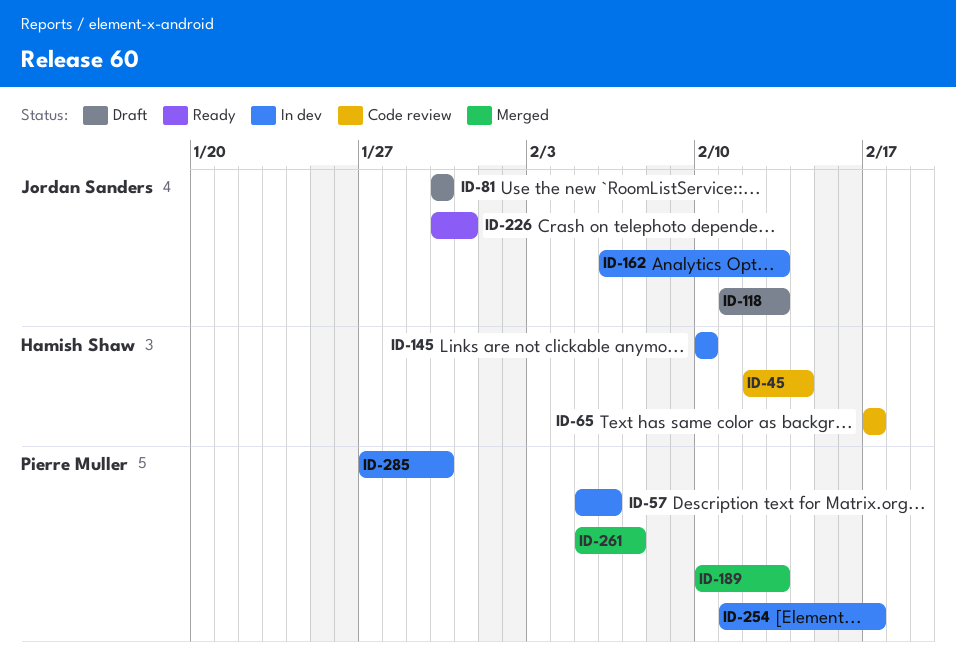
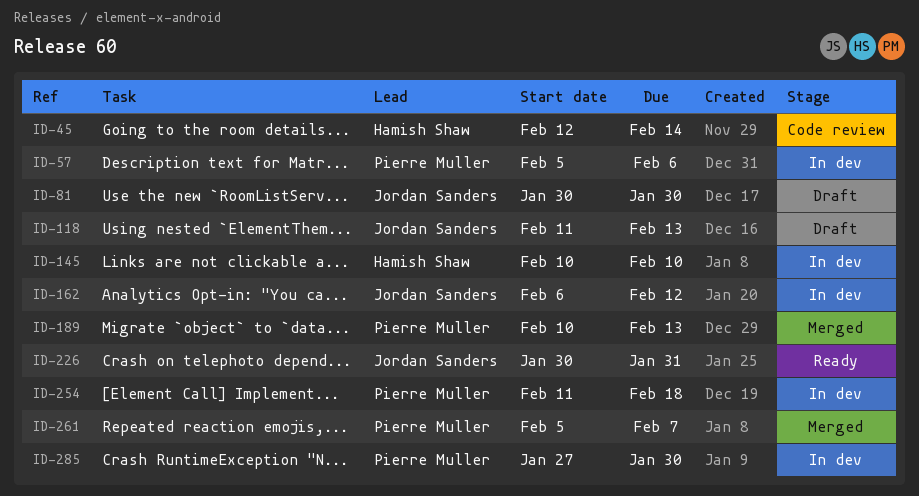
ID-65: present -> none
ID-162, due: Feb 13 -> Feb 12
ID-254, due: Feb 17 -> Feb 18

